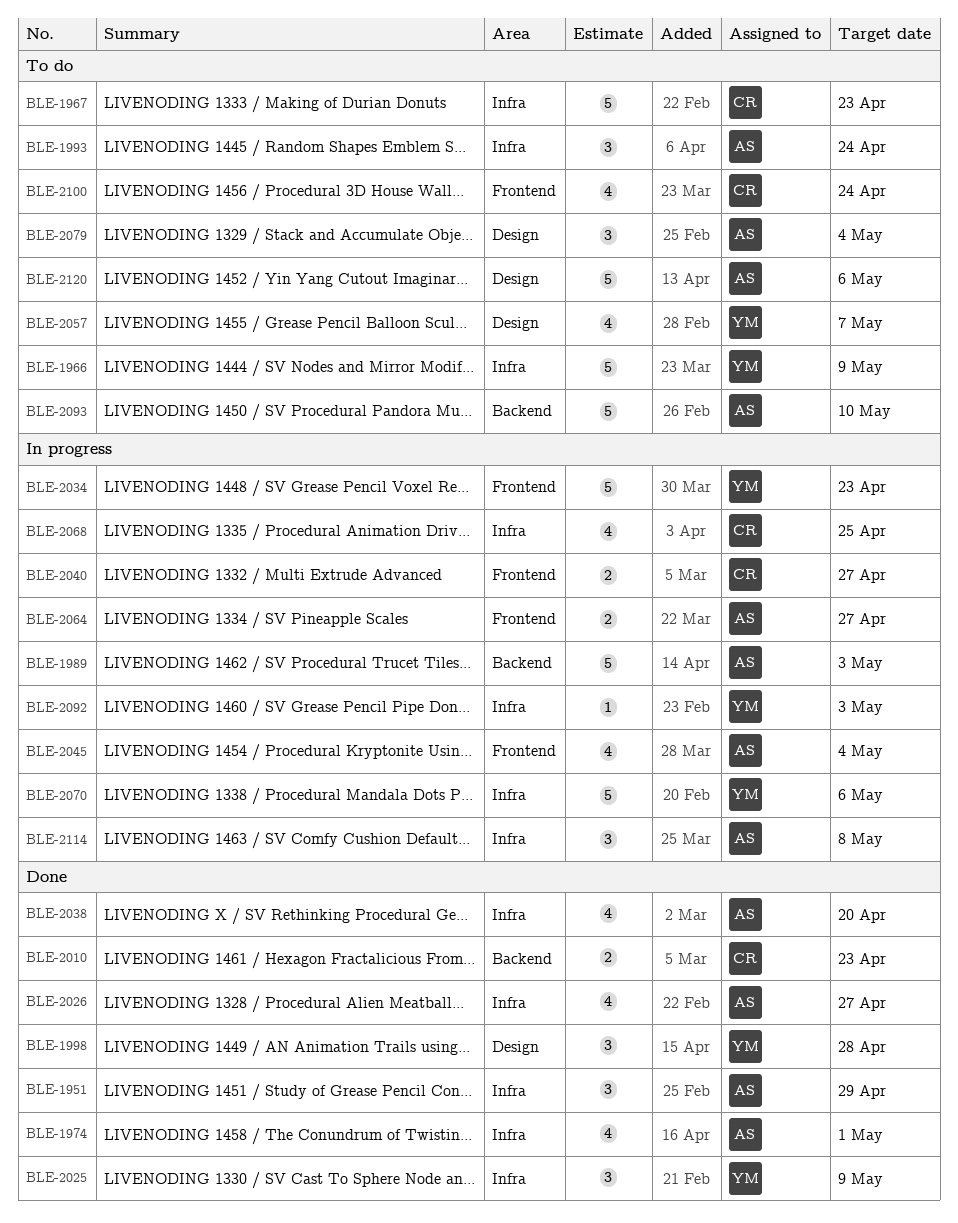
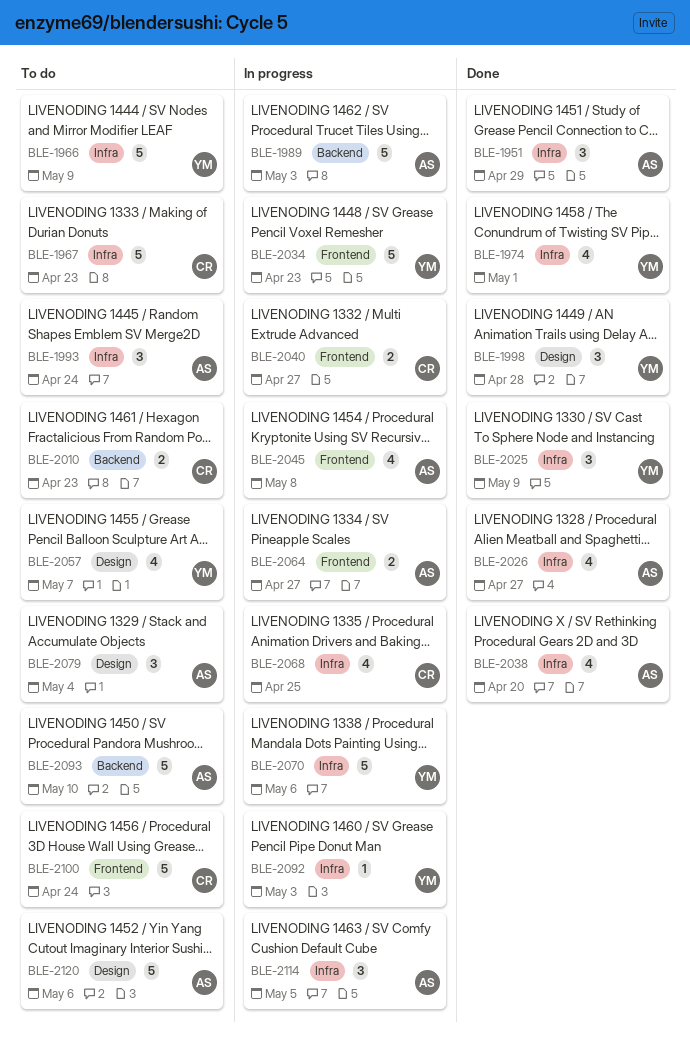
BLE-1974, owner: AS -> YM
BLE-2010, status: Done -> To do
BLE-2045, due: May 4 -> May 8
BLE-2100, estimate: 4 -> 5
BLE-2114, due: May 8 -> May 5

